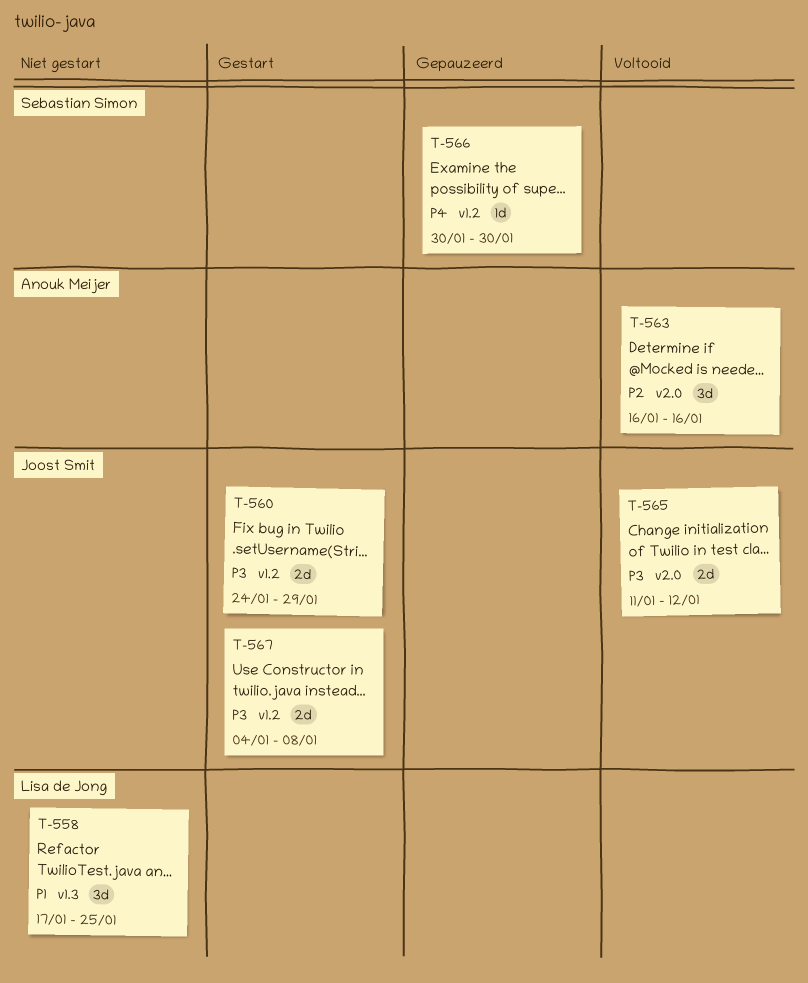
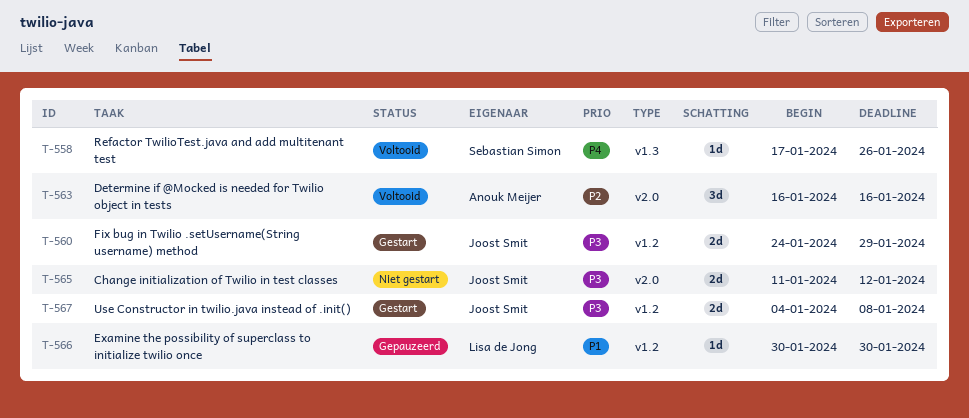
T-558, status: Niet gestart -> Voltooid
T-558, owner: Lisa de Jong -> Sebastian Simon
T-558, priority: P1 -> P4
T-558, estimate: 3d -> 1d
T-558, due: Jan 25 -> Jan 26
T-565, status: Voltooid -> Niet gestart
T-566, owner: Sebastian Simon -> Lisa de Jong
T-566, priority: P4 -> P1

